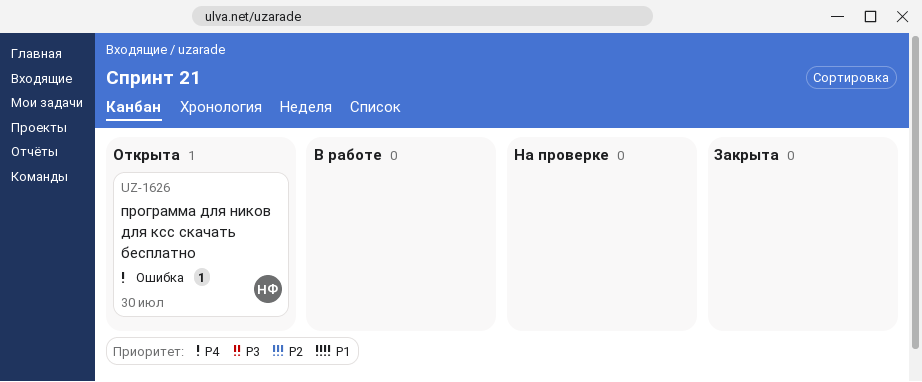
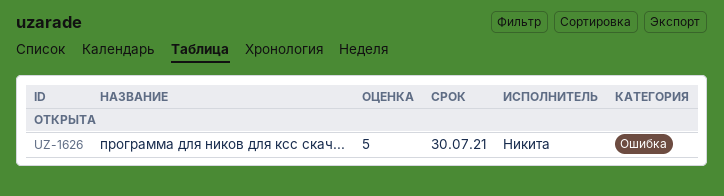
UZ-1626, estimate: 1 -> 5

